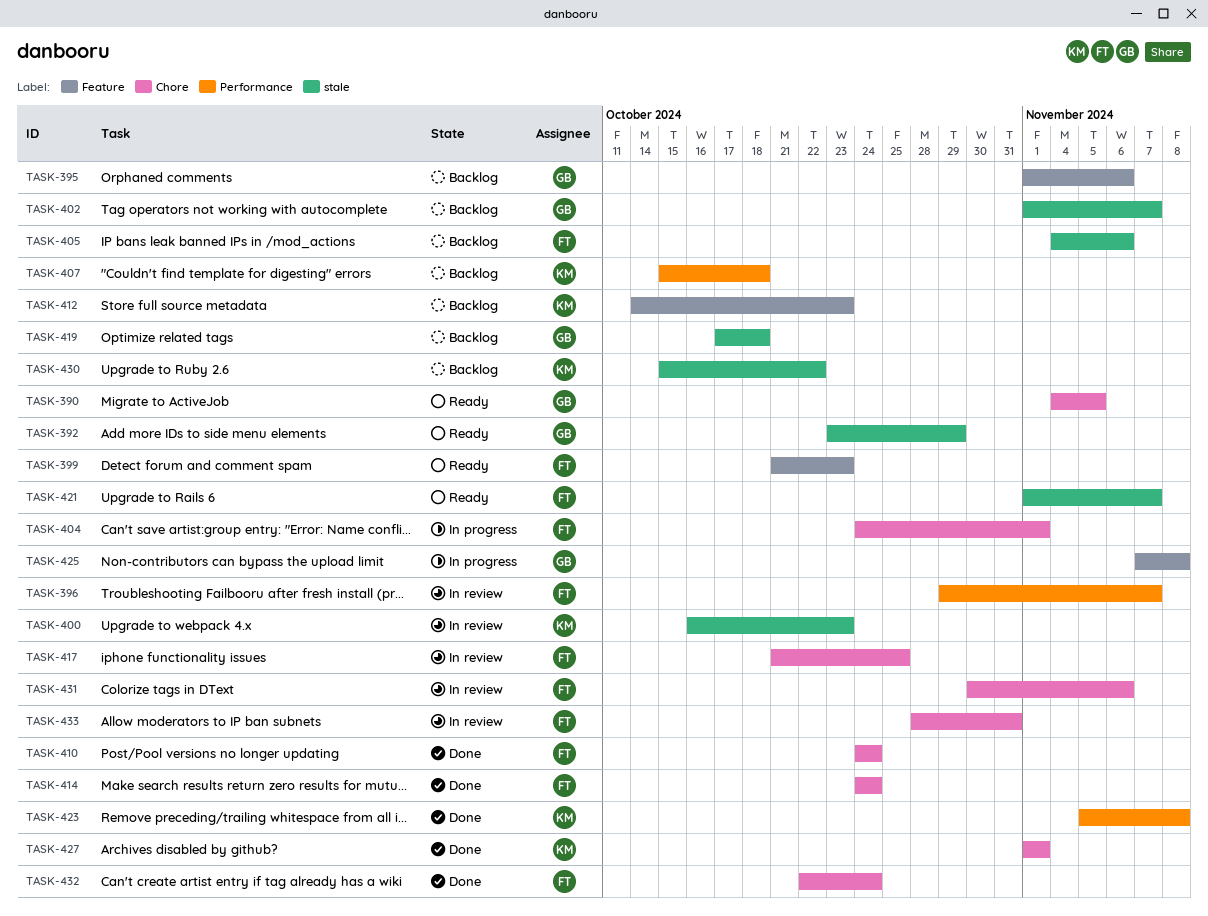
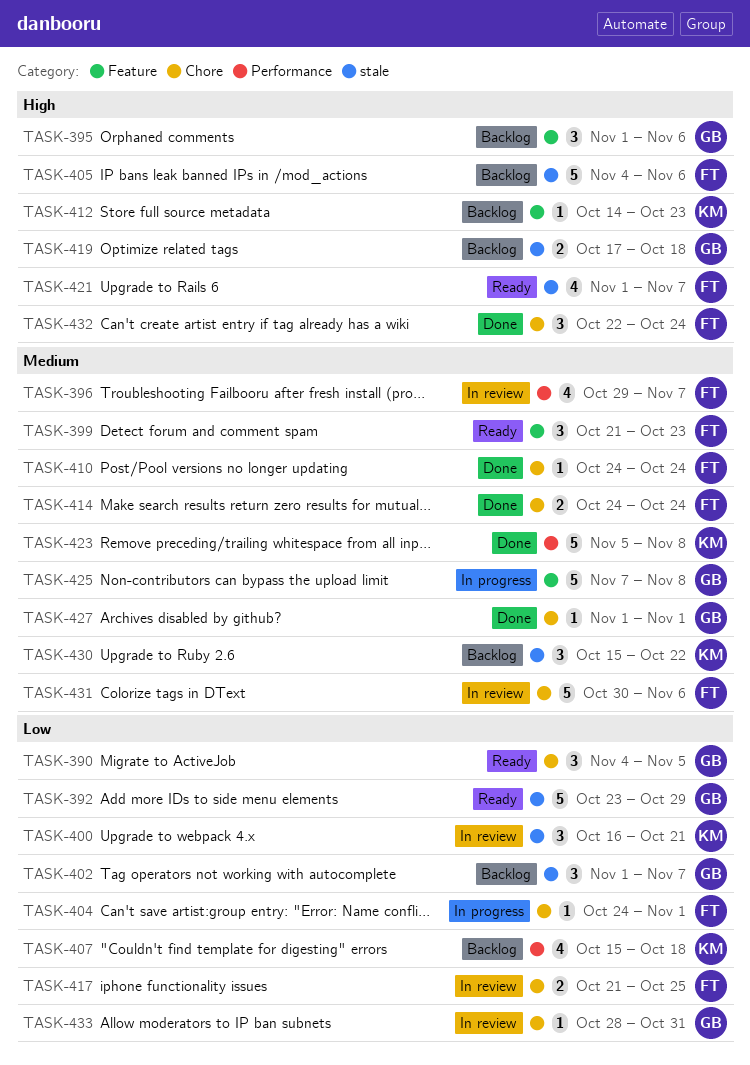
TASK-400, due: Oct 23 -> Oct 21
TASK-427, owner: KM -> GB
TASK-433, owner: FT -> GB

